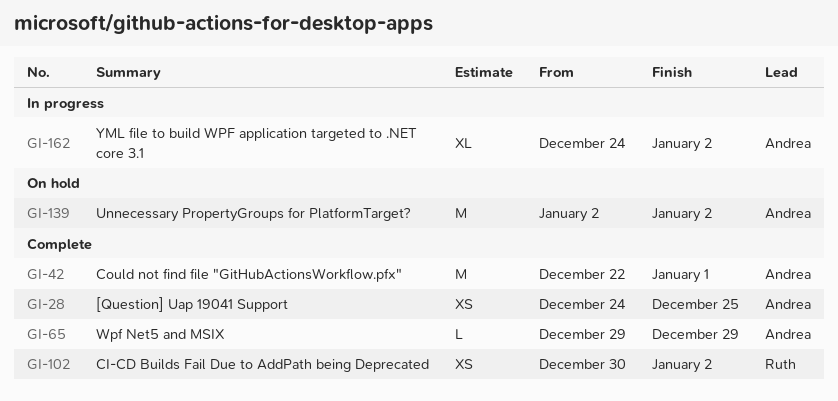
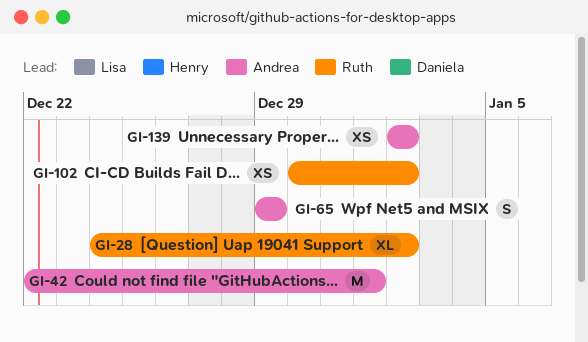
GI-28, owner: Andrea -> Ruth
GI-28, estimate: XS -> XL
GI-28, due: Dec 25 -> Jan 2
GI-65, estimate: L -> S
GI-139, estimate: M -> XS
GI-162: present -> none

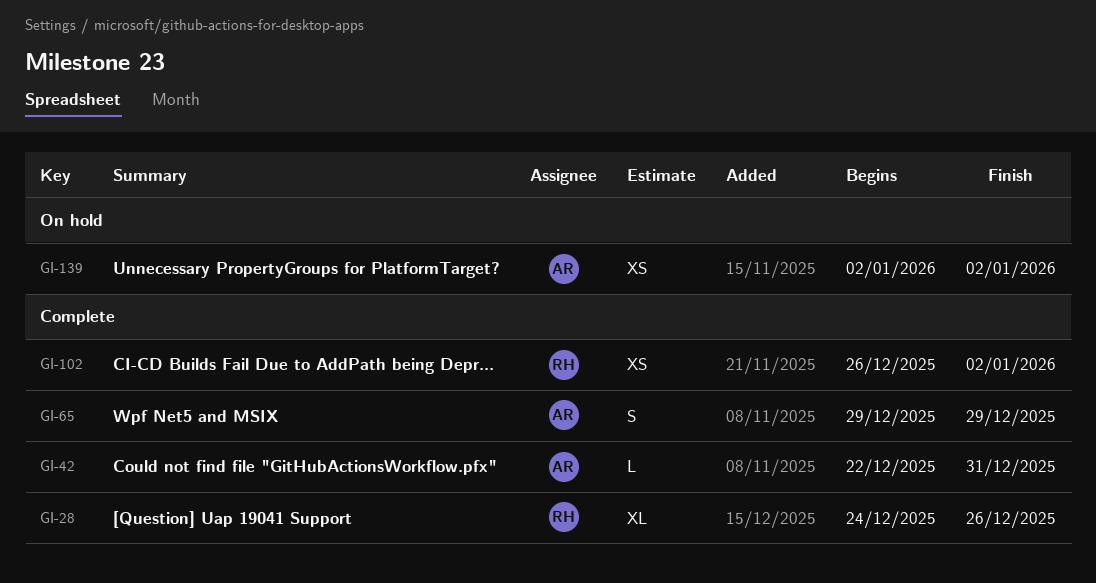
GI-28, due: Jan 2 -> Dec 26
GI-42, estimate: M -> L
GI-42, due: Jan 1 -> Dec 31
GI-102, start: Dec 30 -> Dec 26

